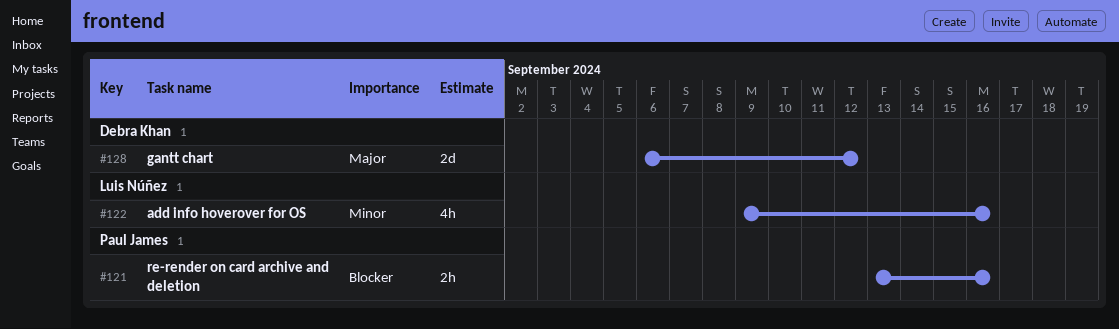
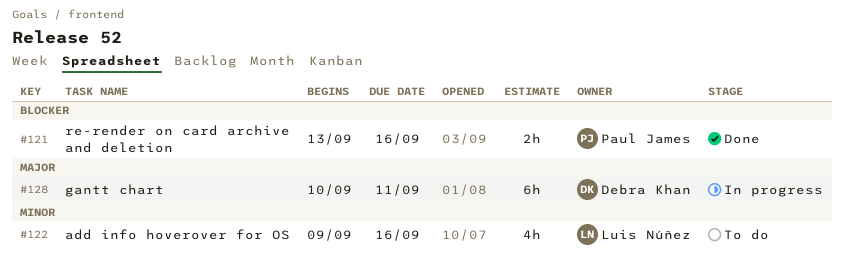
#128, estimate: 2d -> 6h
#128, start: Sep 6 -> Sep 10
#128, due: Sep 12 -> Sep 11

